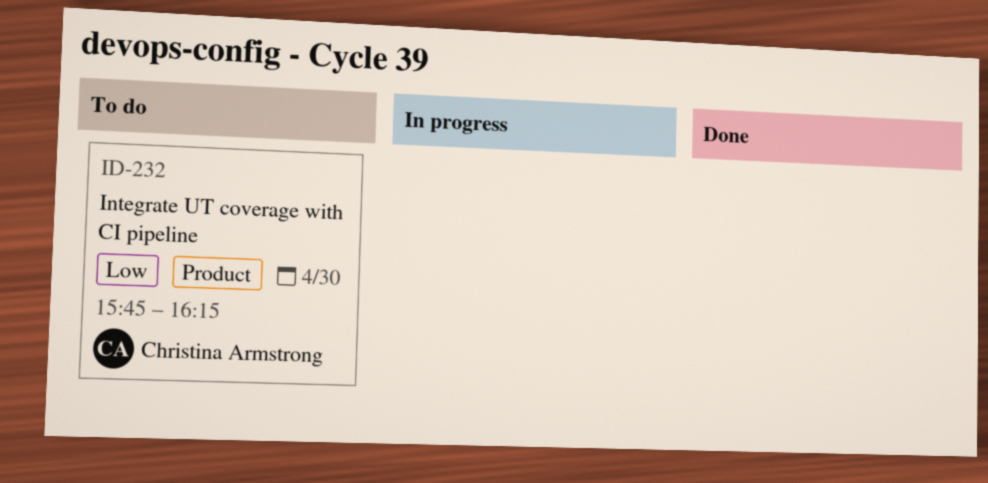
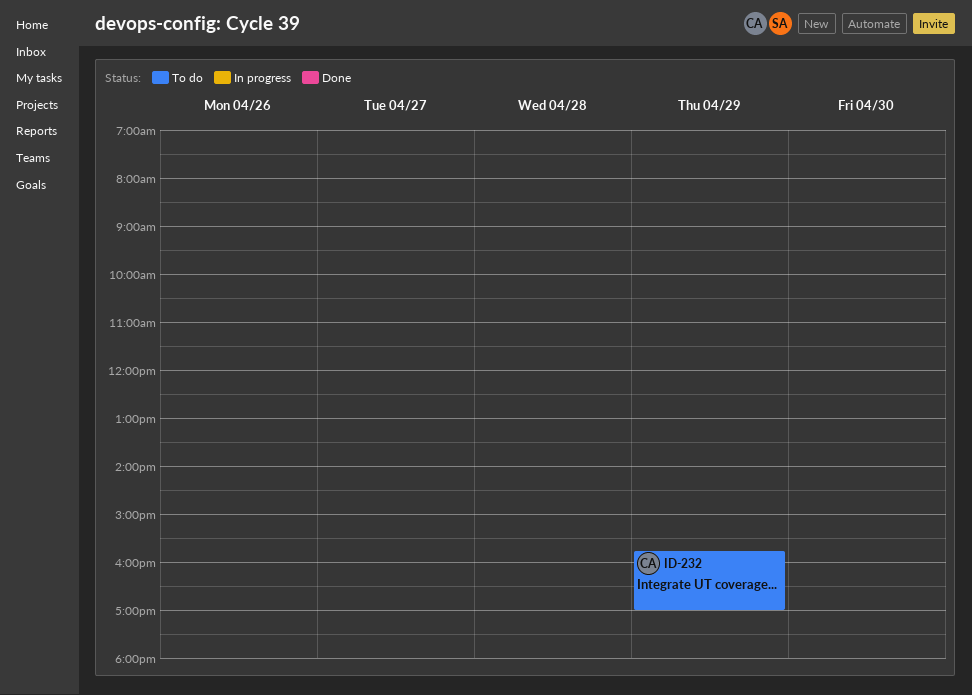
ID-232, day: Apr 30 -> Apr 29
ID-232, ends: 16:15 -> 17:00

